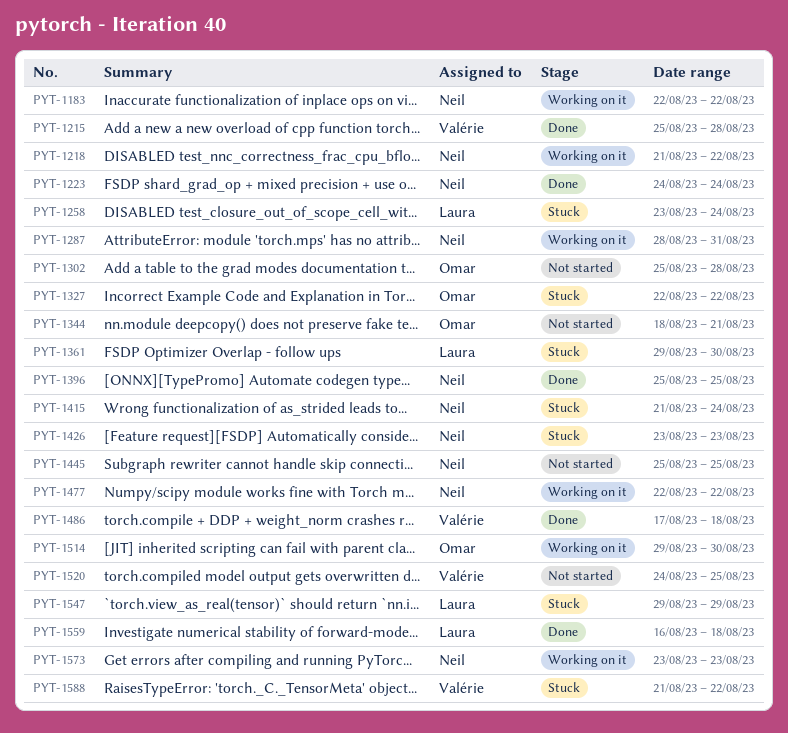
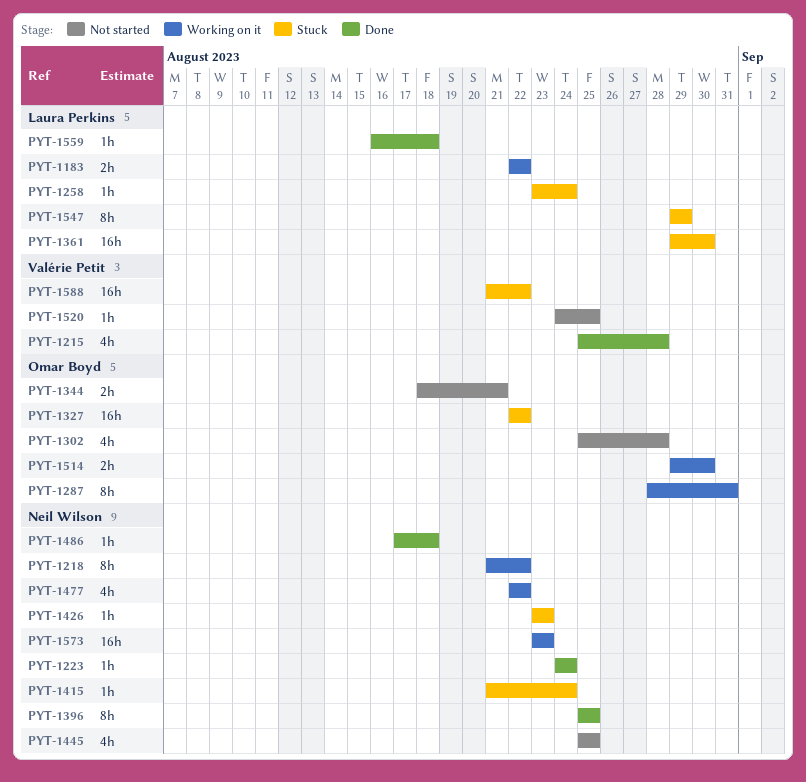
PYT-1183, owner: Neil Wilson -> Laura Perkins
PYT-1287, owner: Neil Wilson -> Omar Boyd
PYT-1486, owner: Valérie Petit -> Neil Wilson

